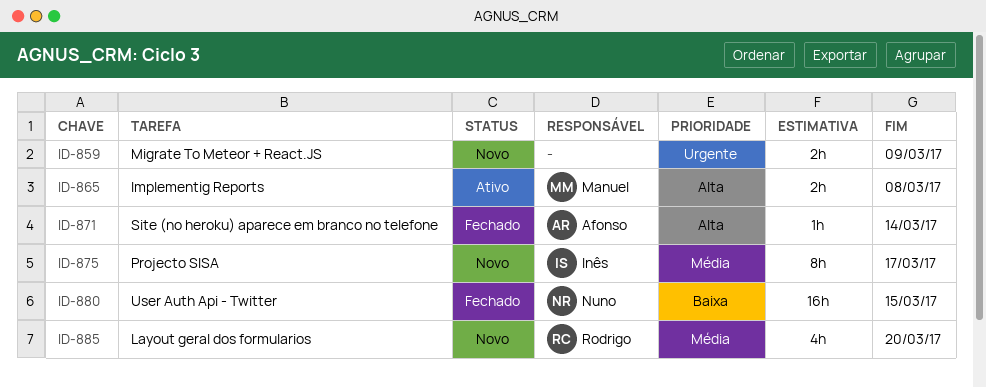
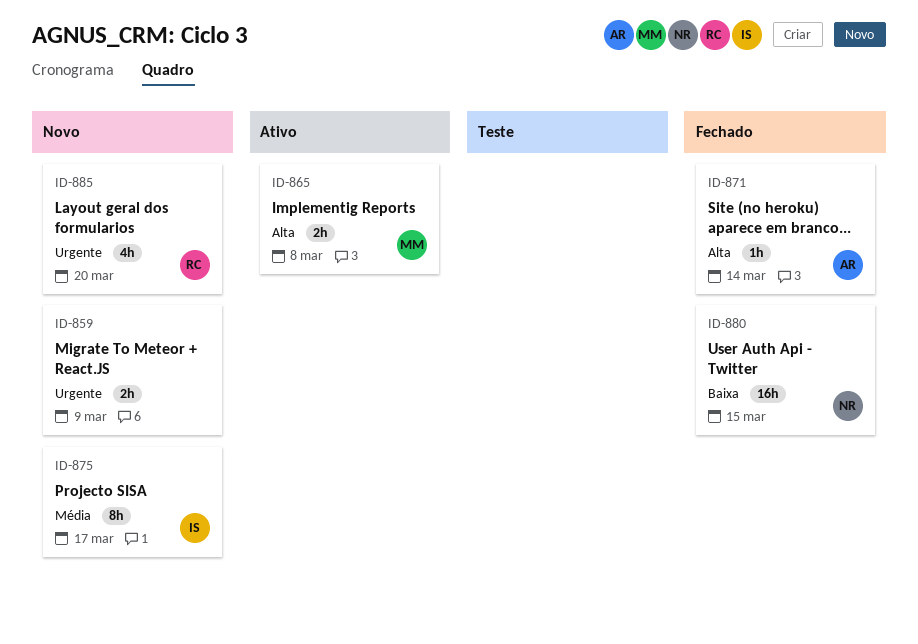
ID-885, priority: Média -> Urgente

